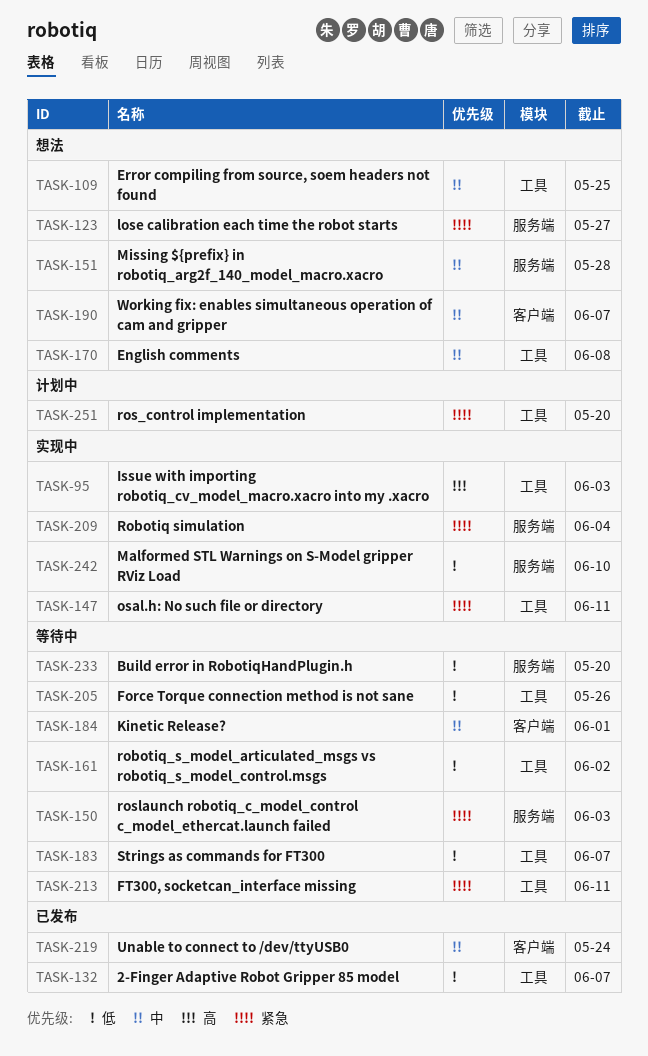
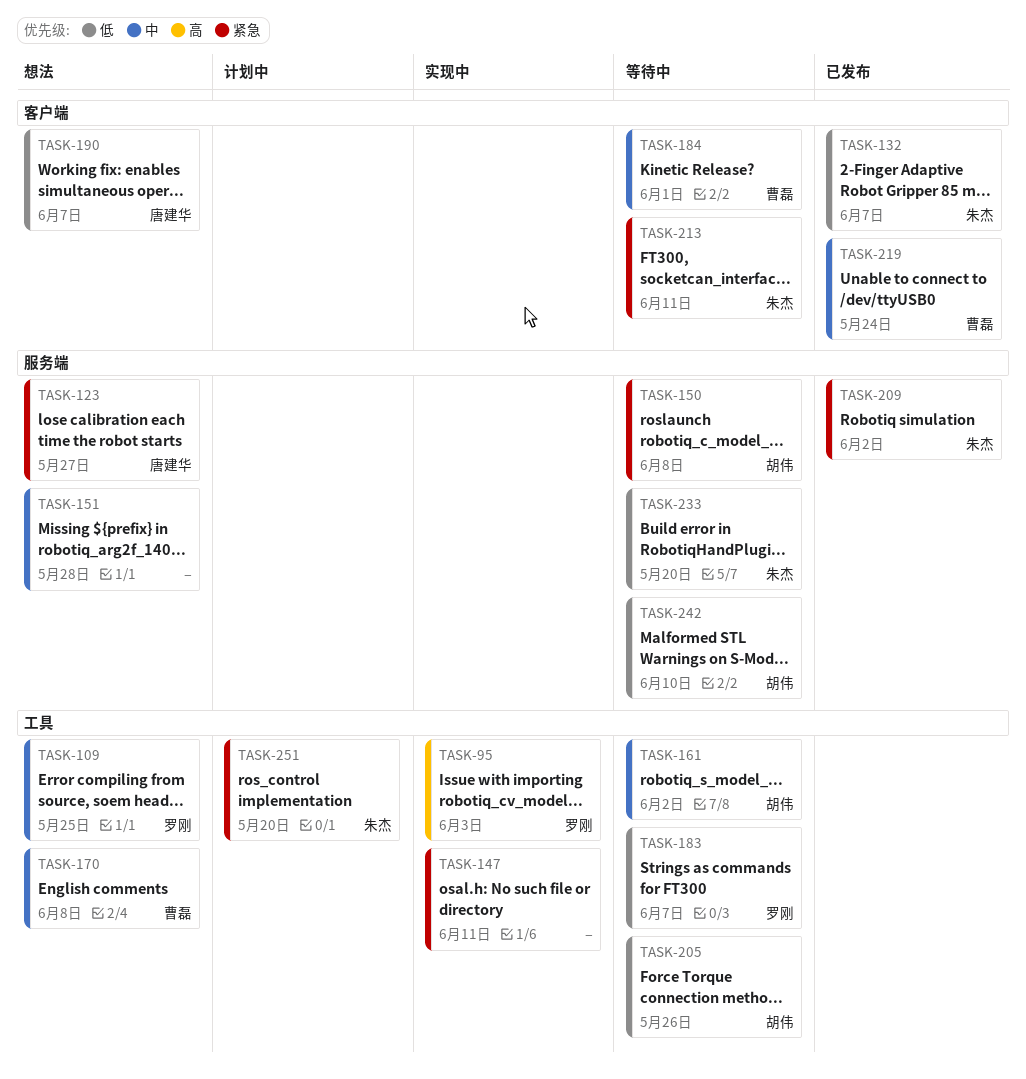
TASK-132, label: 工具 -> 客户端
TASK-150, due: Jun 3 -> Jun 8
TASK-161, priority: 低 -> 中
TASK-190, priority: 中 -> 低
TASK-209, status: 实现中 -> 已发布
TASK-209, due: Jun 4 -> Jun 2
TASK-213, label: 工具 -> 客户端
TASK-242, status: 实现中 -> 等待中

